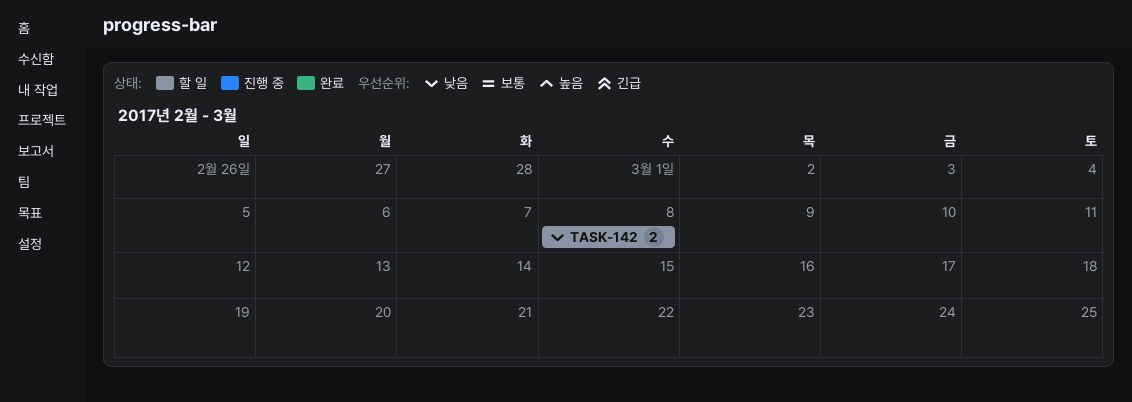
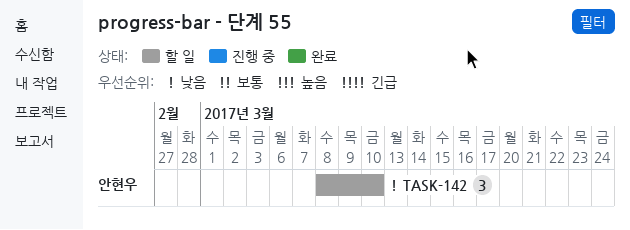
TASK-142, estimate: 2 -> 3
TASK-142, due: Mar 8 -> Mar 10

